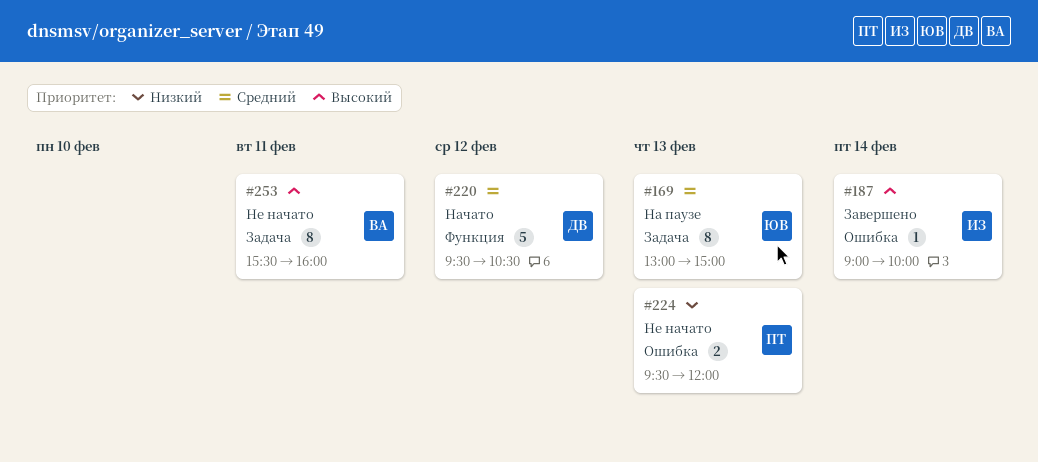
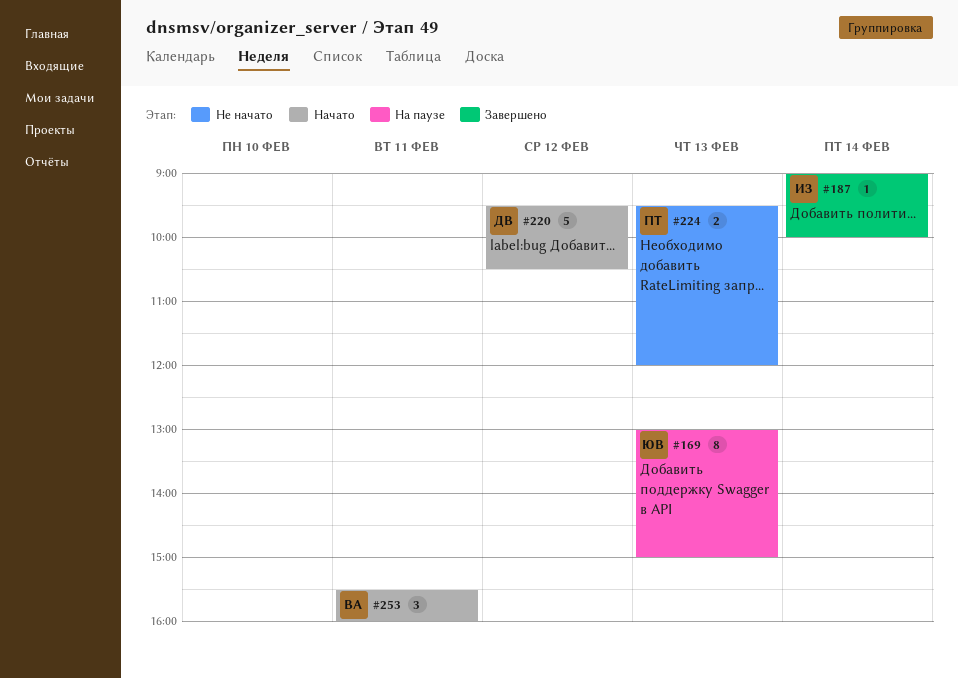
#253, status: Не начато -> Начато
#253, estimate: 8 -> 3

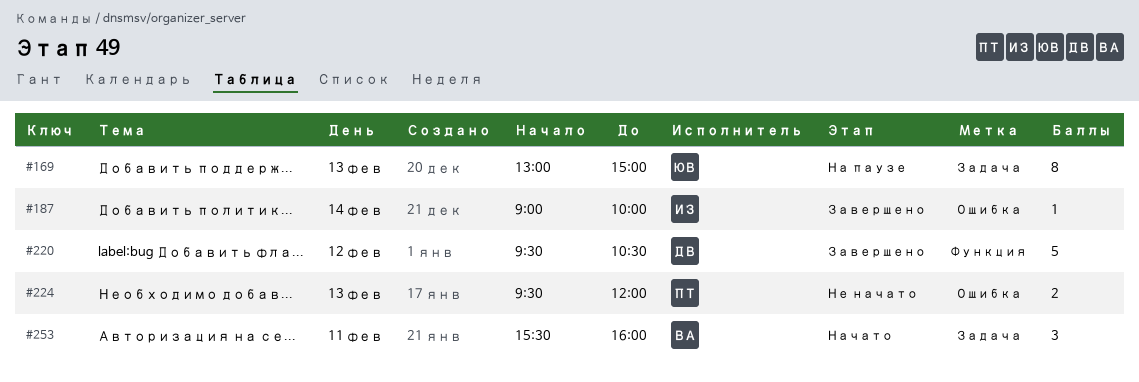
#220, status: Начато -> Завершено

